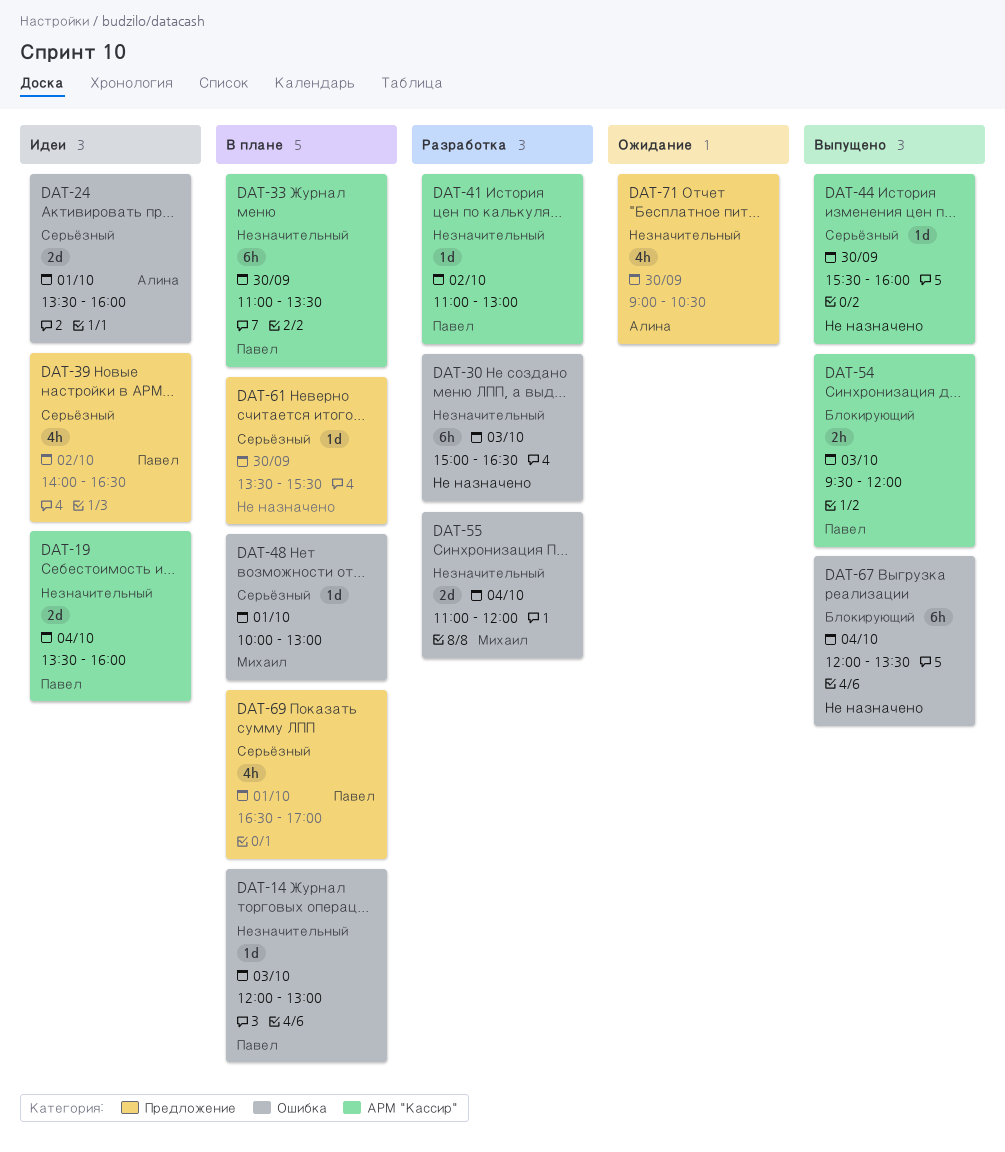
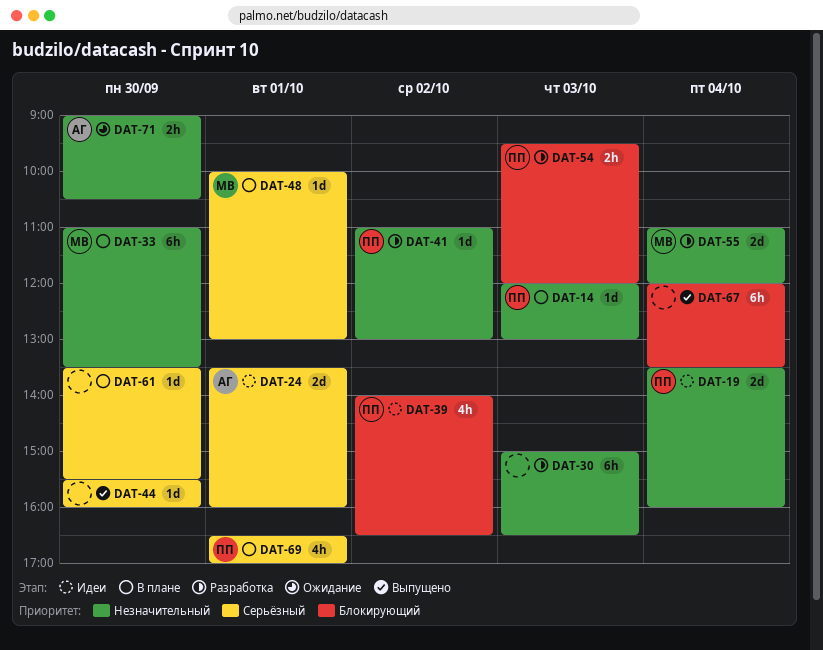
DAT-33, owner: Павел -> Михаил
DAT-39, priority: Серьёзный -> Блокирующий
DAT-54, status: Выпущено -> Разработка
DAT-71, estimate: 4h -> 2h

